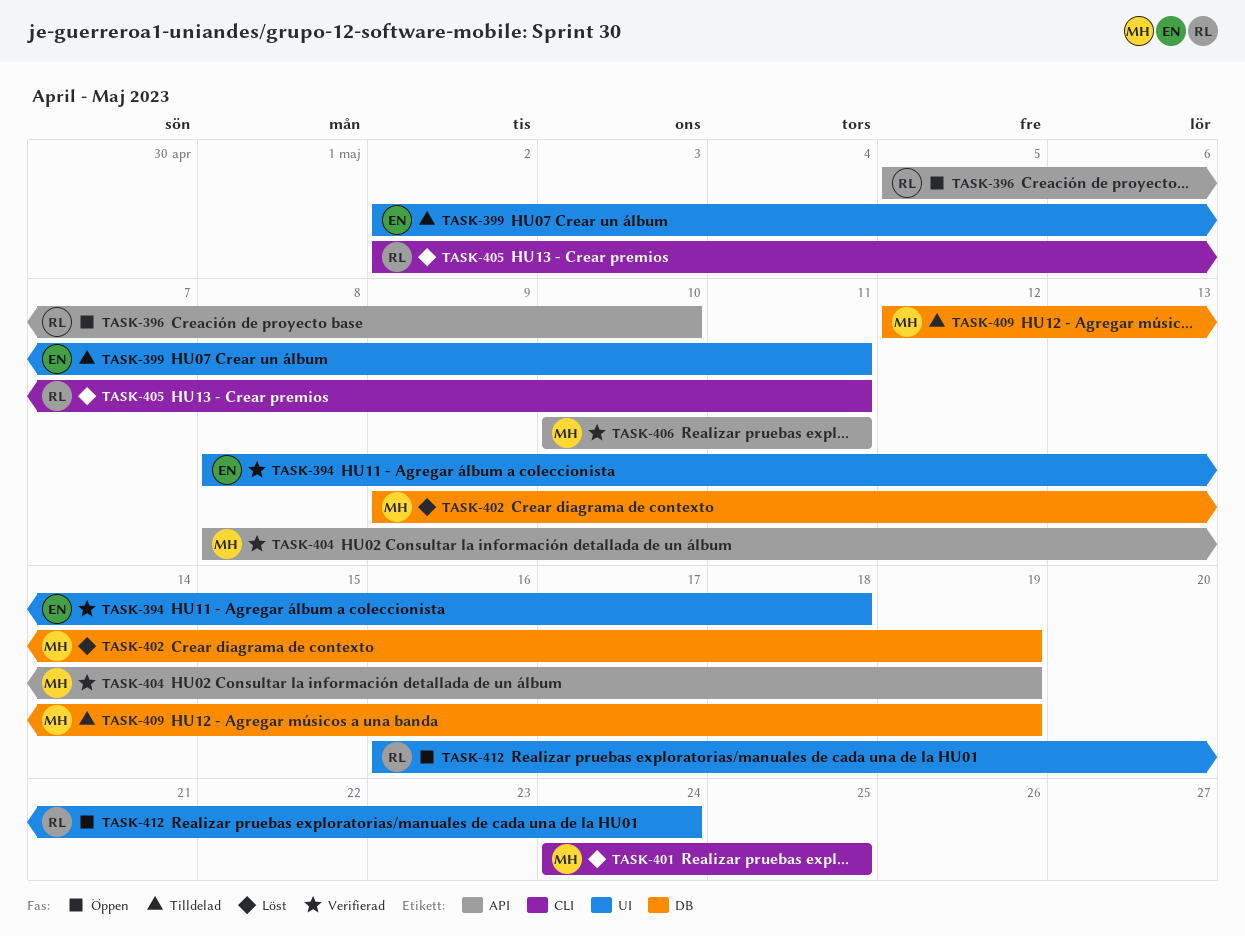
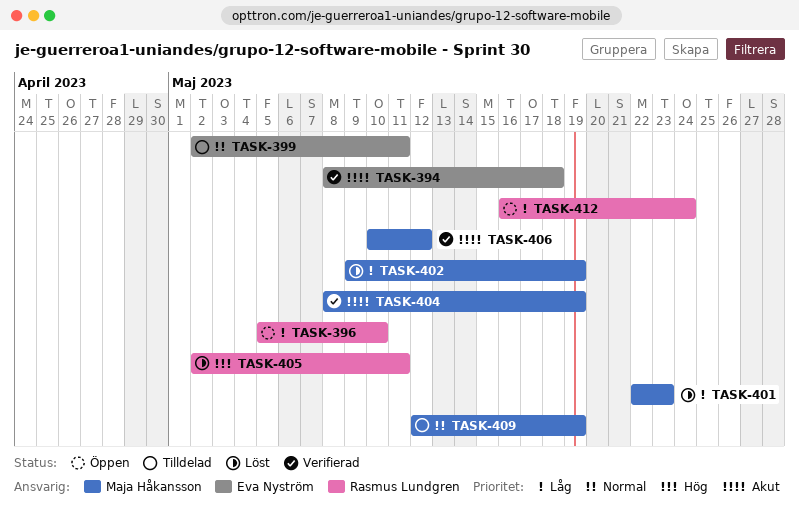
TASK-401, start: May 24 -> May 22
TASK-401, due: May 25 -> May 23
TASK-406, due: May 11 -> May 12

